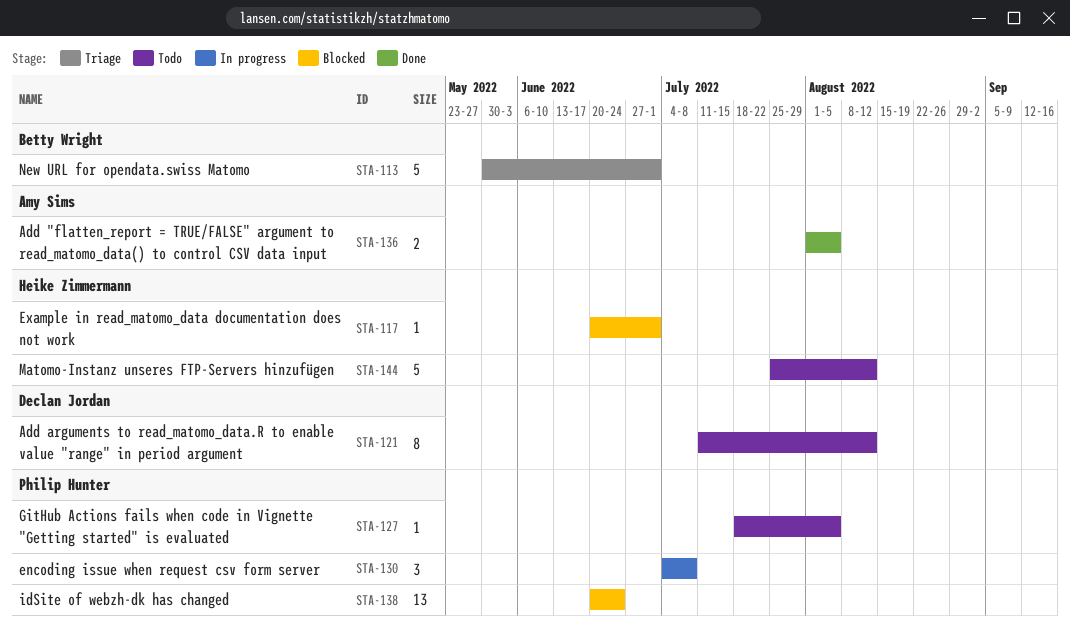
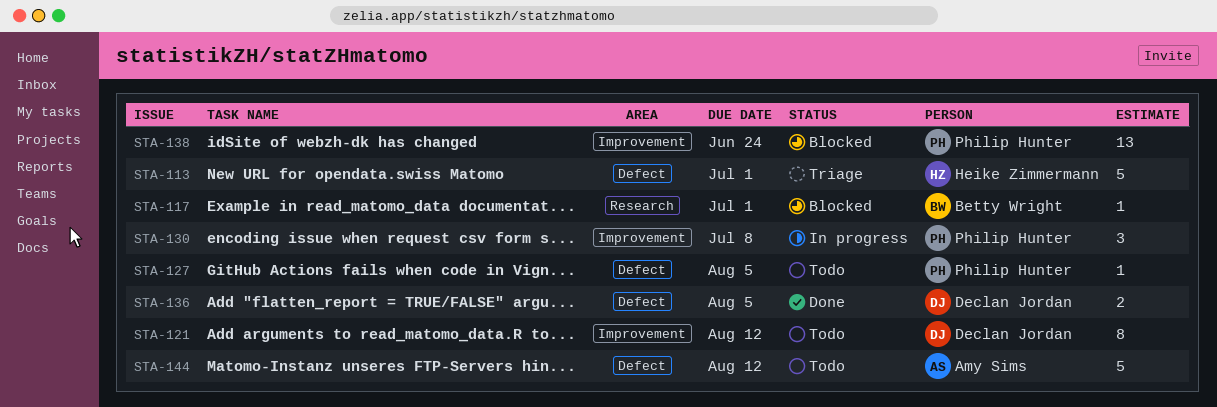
STA-113, owner: Betty Wright -> Heike Zimmermann
STA-117, owner: Heike Zimmermann -> Betty Wright
STA-136, owner: Amy Sims -> Declan Jordan
STA-144, owner: Heike Zimmermann -> Amy Sims

